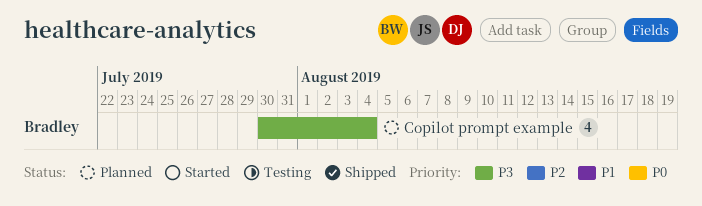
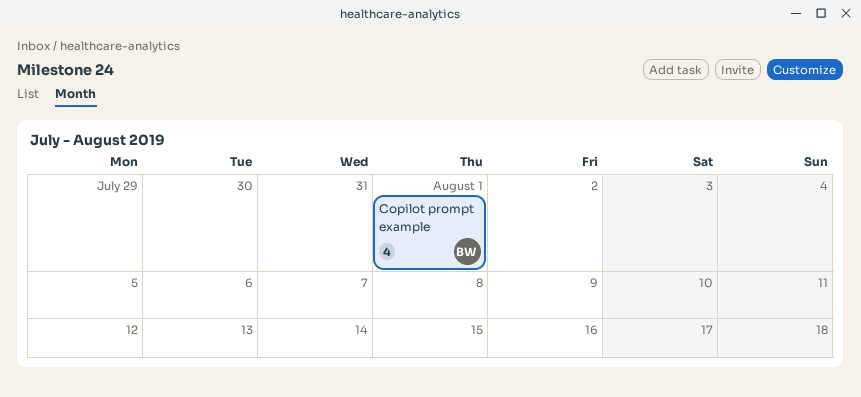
Copilot prompt example, due: Aug 4 -> Aug 1

